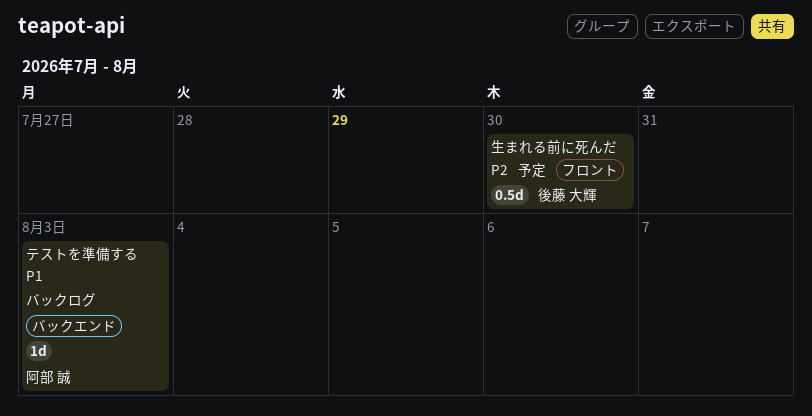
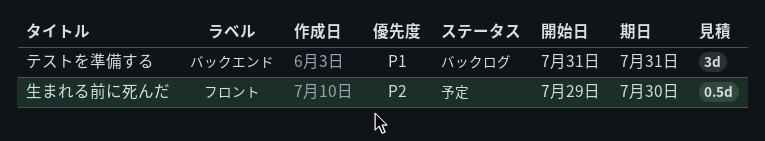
テストを準備する, estimate: 1d -> 3d
テストを準備する, due: Aug 3 -> Jul 31

